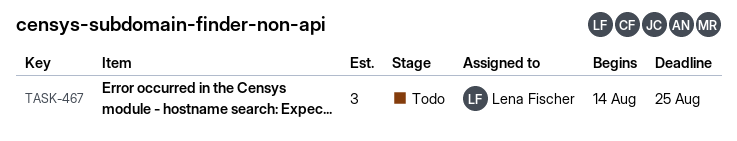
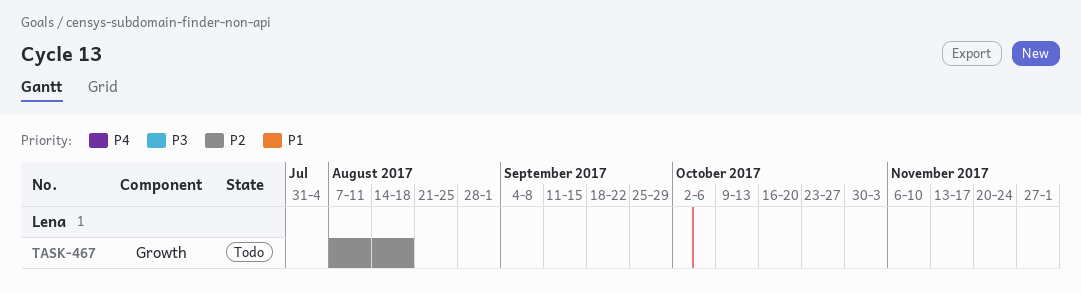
TASK-467, start: Aug 14 -> Aug 7
TASK-467, due: Aug 25 -> Aug 18

